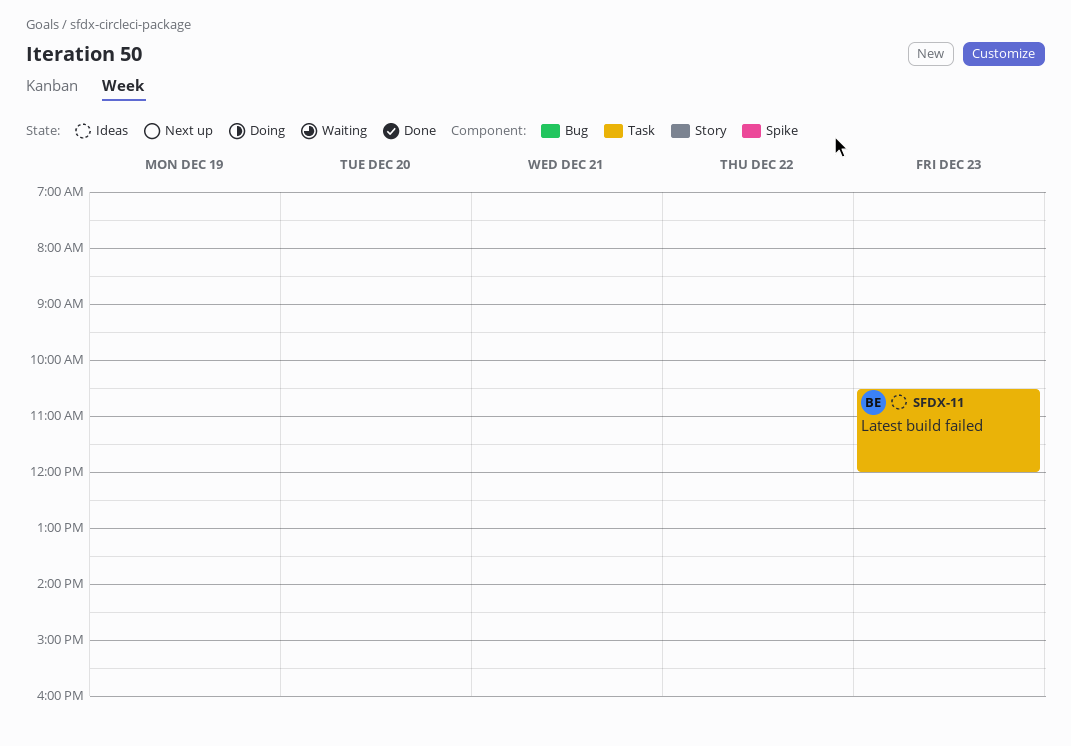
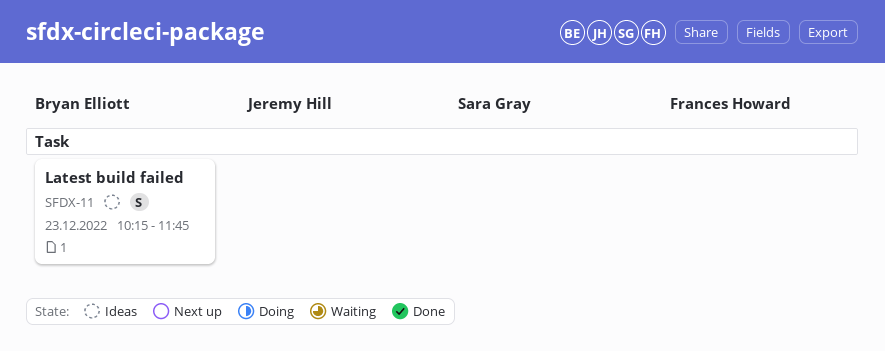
SFDX-11, begins: 10:30 -> 10:15
SFDX-11, ends: 12:00 -> 11:45

